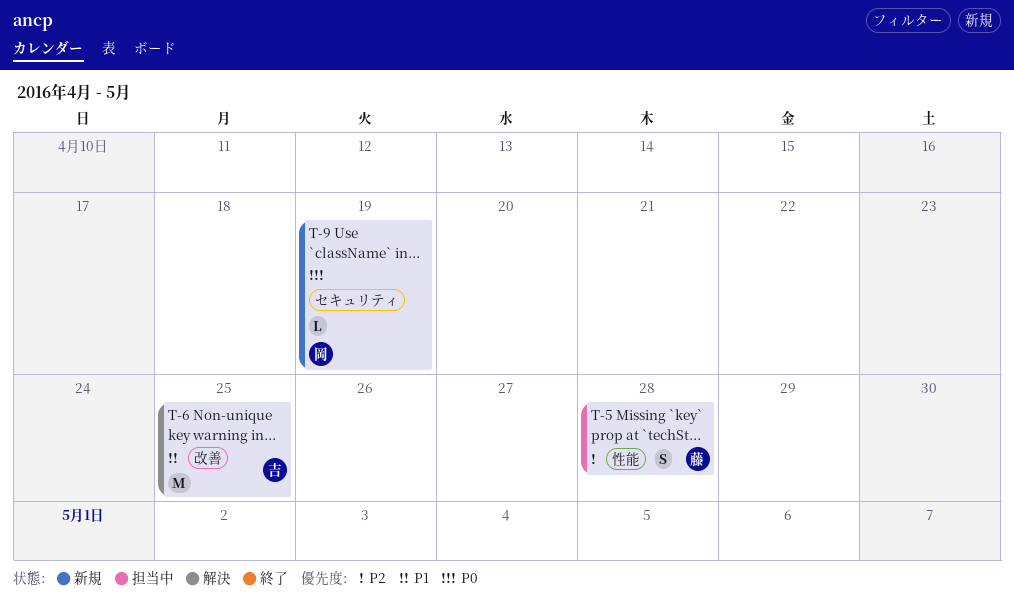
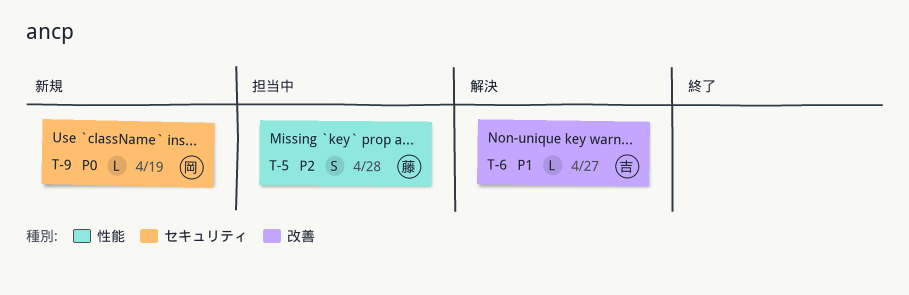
T-6, estimate: M -> L
T-6, due: Apr 25 -> Apr 27

